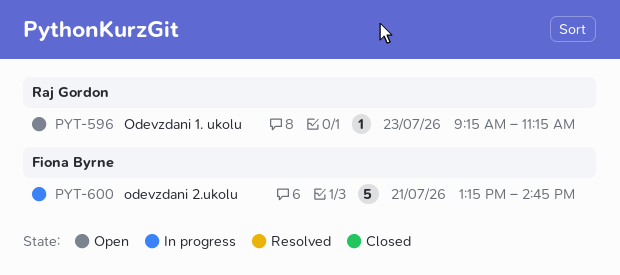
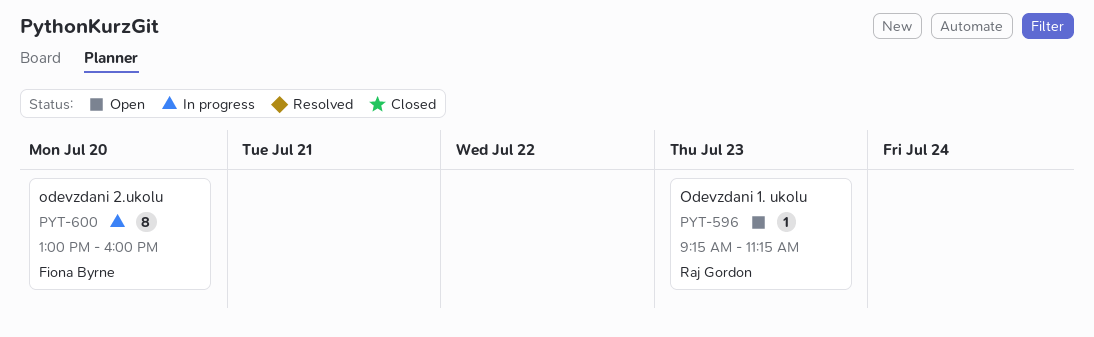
PYT-600, estimate: 5 -> 8
PYT-600, day: Jul 21 -> Jul 20
PYT-600, begins: 13:15 -> 13:00
PYT-600, ends: 14:45 -> 16:00

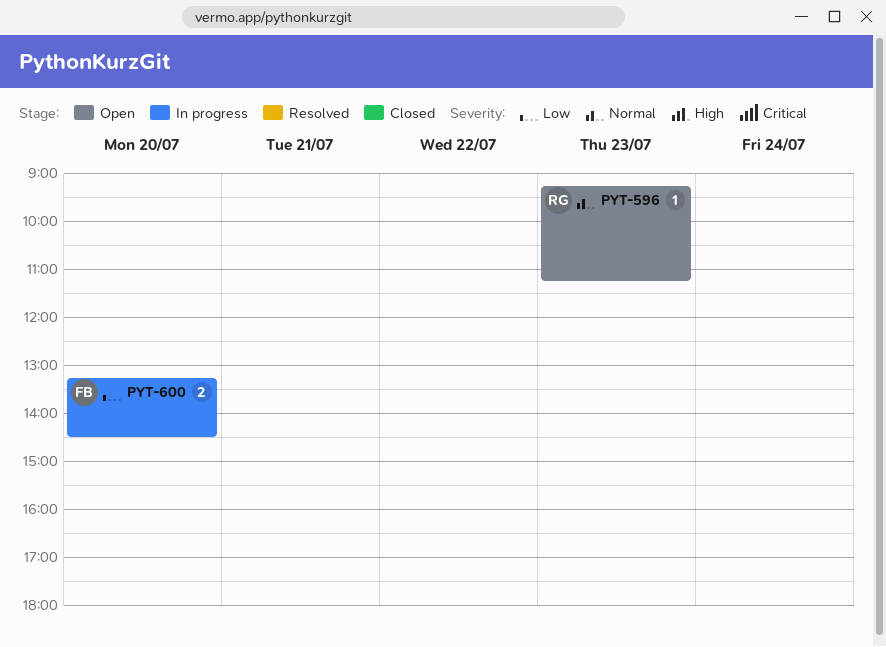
PYT-600, estimate: 8 -> 2
PYT-600, begins: 13:00 -> 13:15
PYT-600, ends: 16:00 -> 14:30

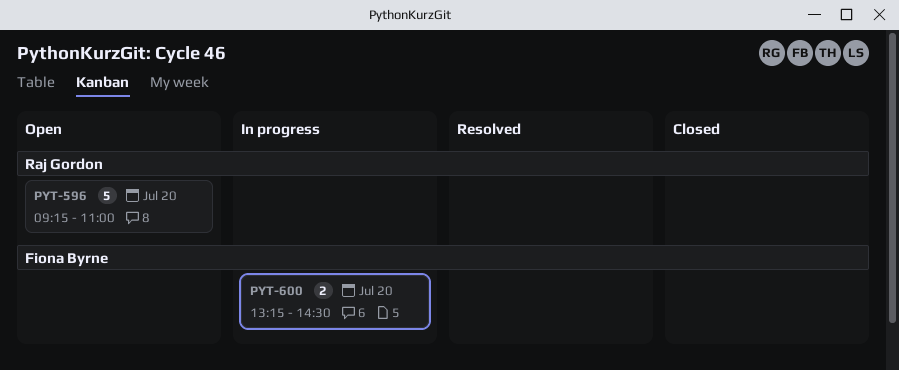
PYT-596, estimate: 1 -> 5
PYT-596, day: Jul 23 -> Jul 20
PYT-596, ends: 11:15 -> 11:00

